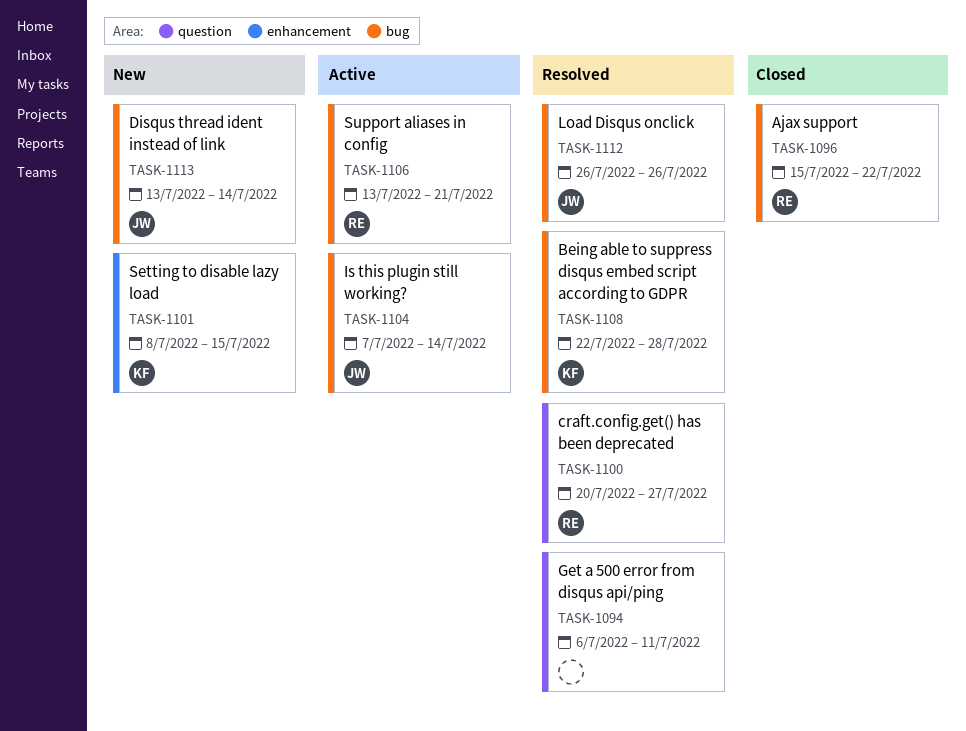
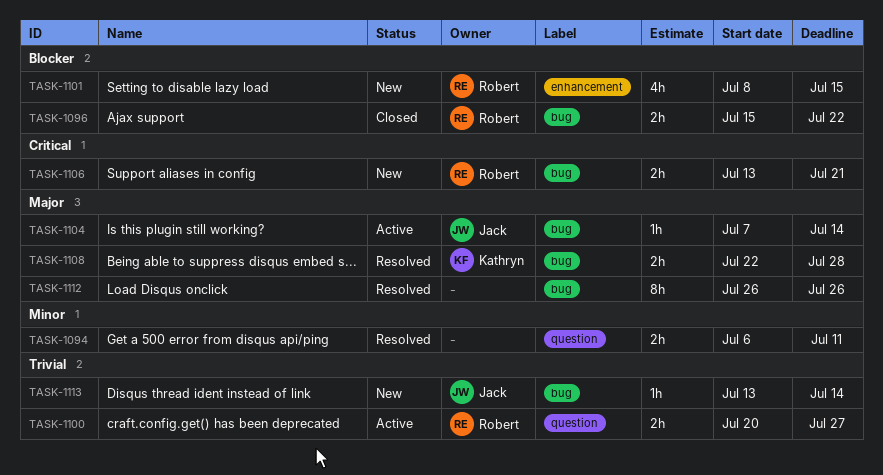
TASK-1100, status: Resolved -> Active
TASK-1101, owner: Kathryn -> Robert
TASK-1106, status: Active -> New
TASK-1112, owner: Jack -> none

